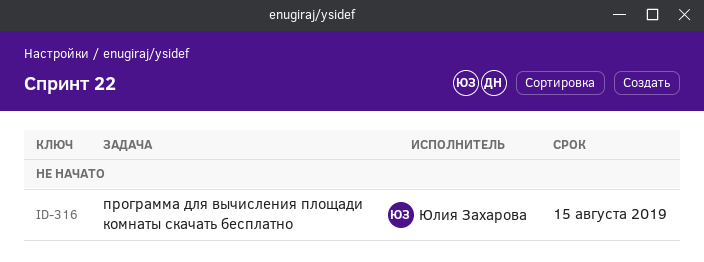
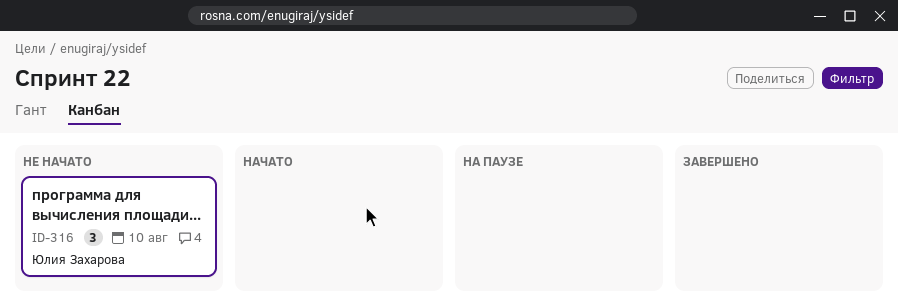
ID-316, due: Aug 15 -> Aug 10

